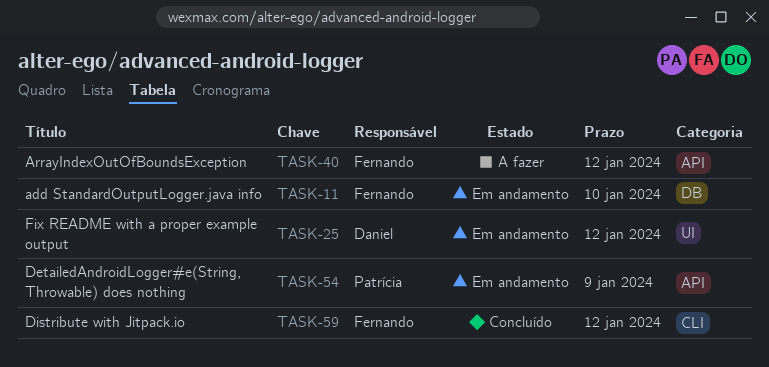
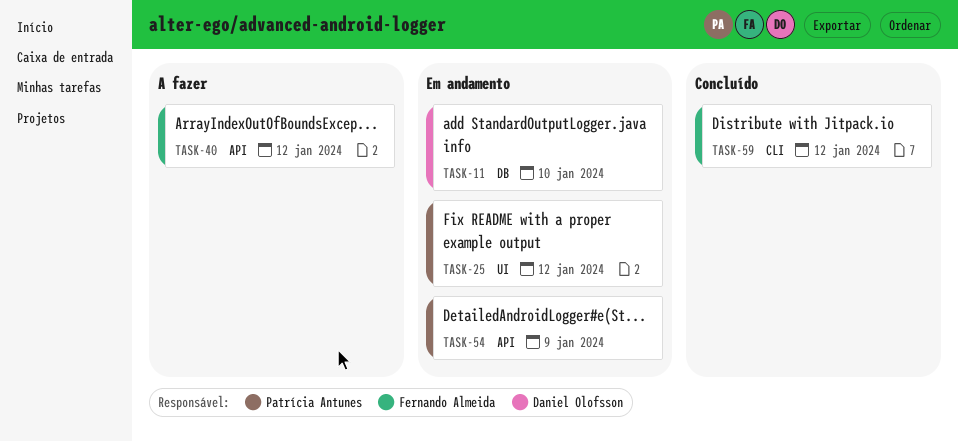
TASK-11, owner: Fernando Almeida -> Daniel Olofsson
TASK-25, owner: Daniel Olofsson -> Patrícia Antunes

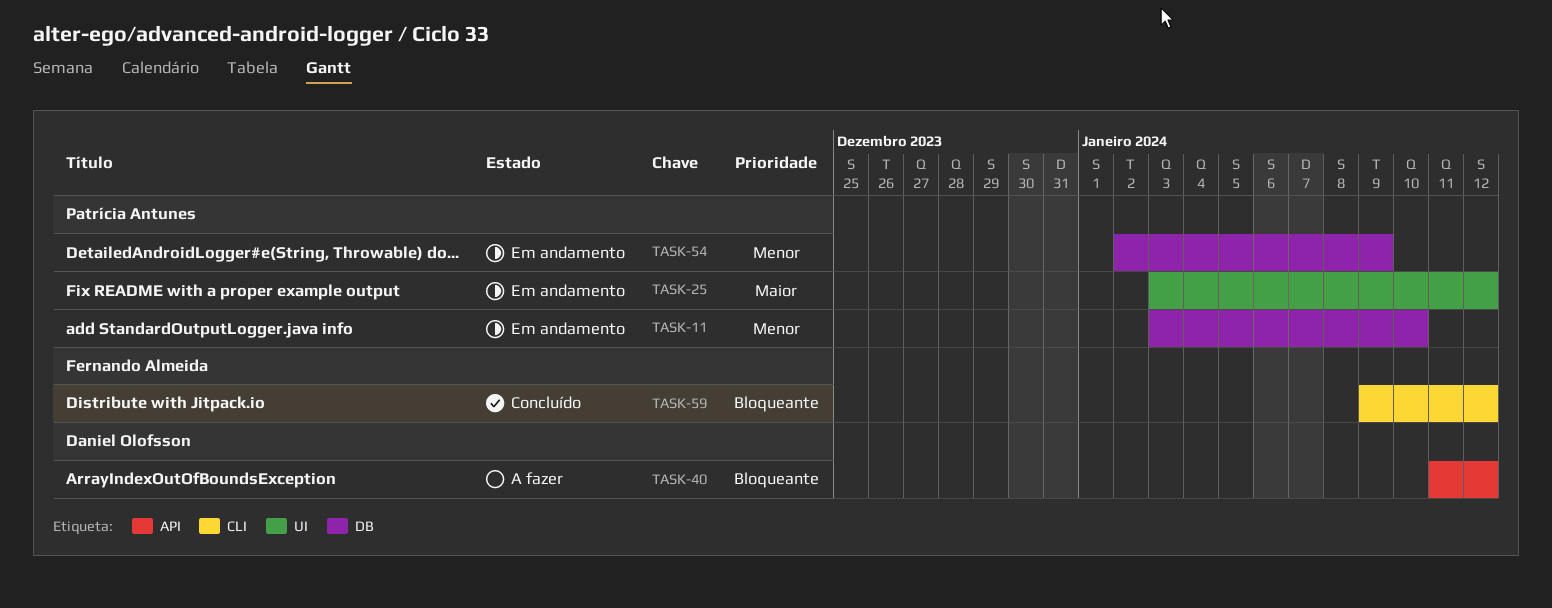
TASK-11, owner: Daniel Olofsson -> Patrícia Antunes
TASK-40, owner: Fernando Almeida -> Daniel Olofsson
TASK-54, label: API -> DB

